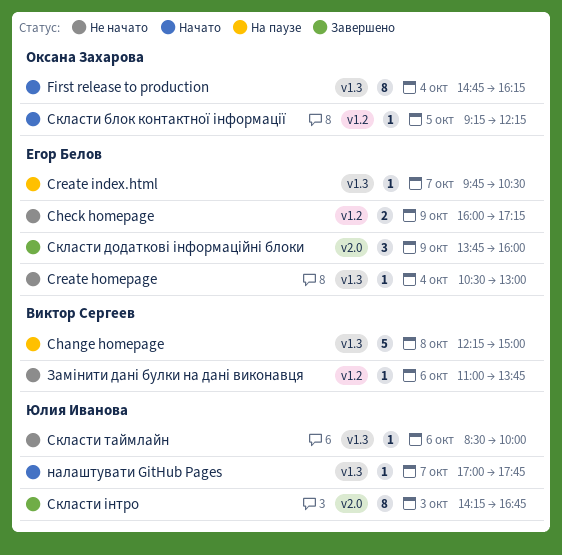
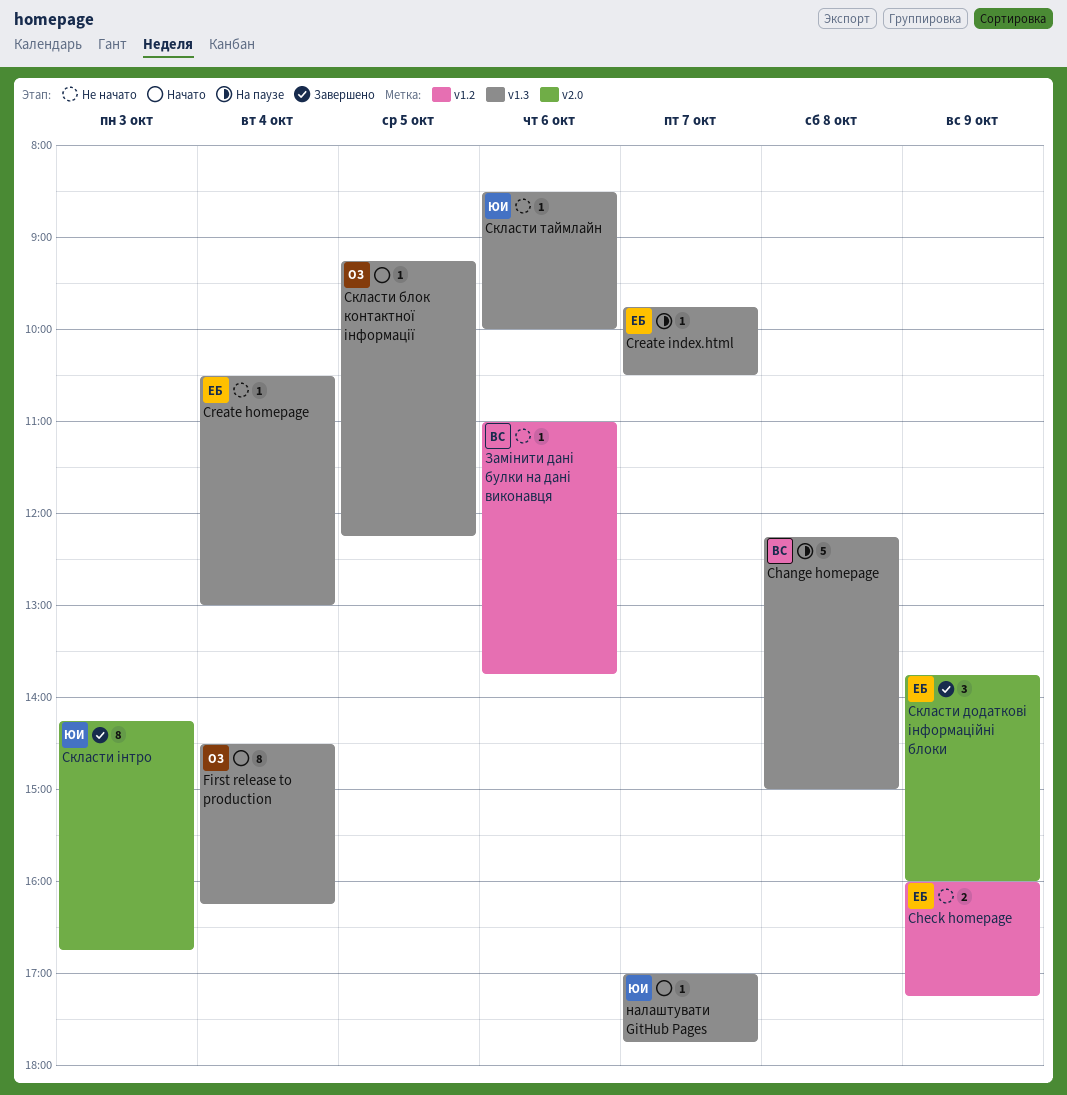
First release to production, begins: 14:45 -> 14:30
Скласти блок контактної інформації, label: v1.2 -> v1.3

